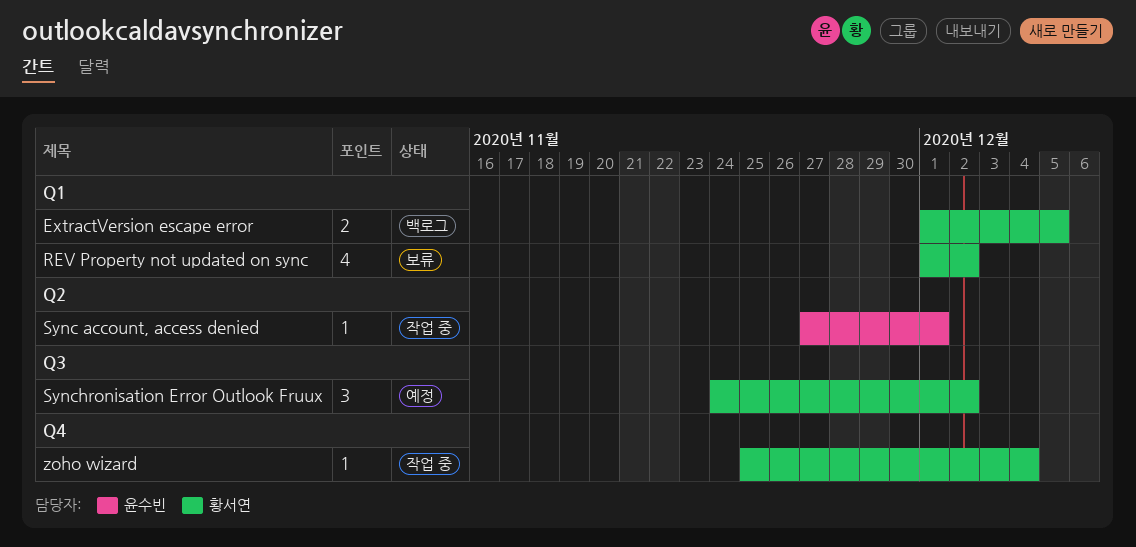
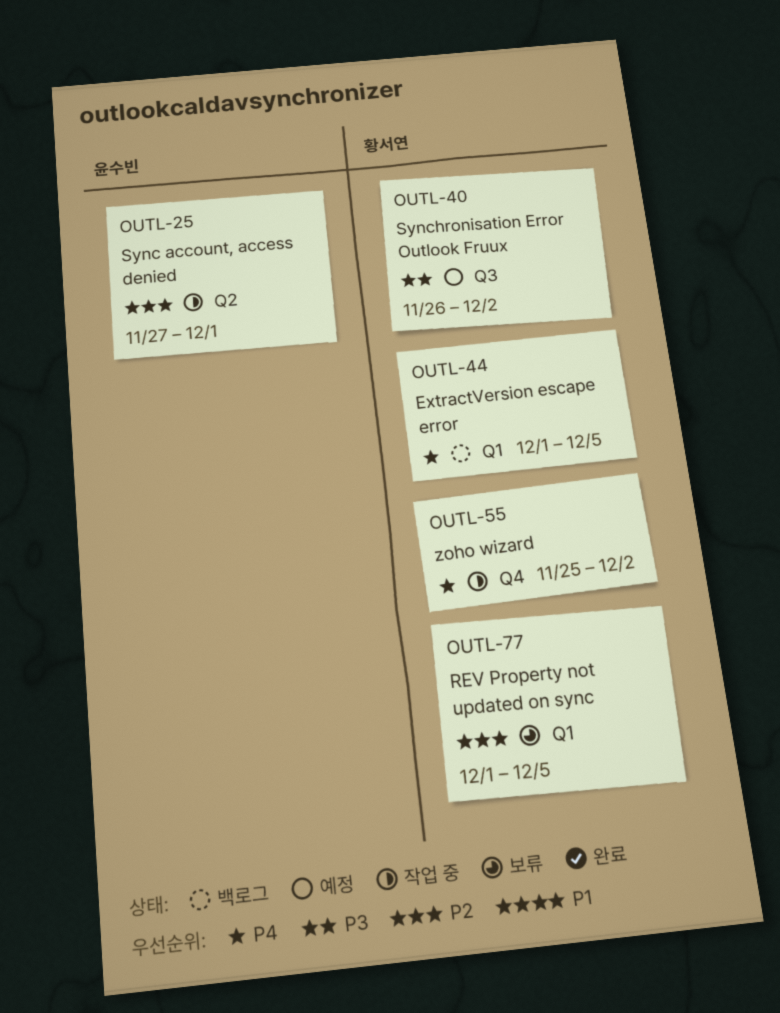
REV Property not updated on sync, due: Dec 2 -> Dec 5
Synchronisation Error Outlook Fruux, start: Nov 24 -> Nov 26
zoho wizard, due: Dec 4 -> Dec 2

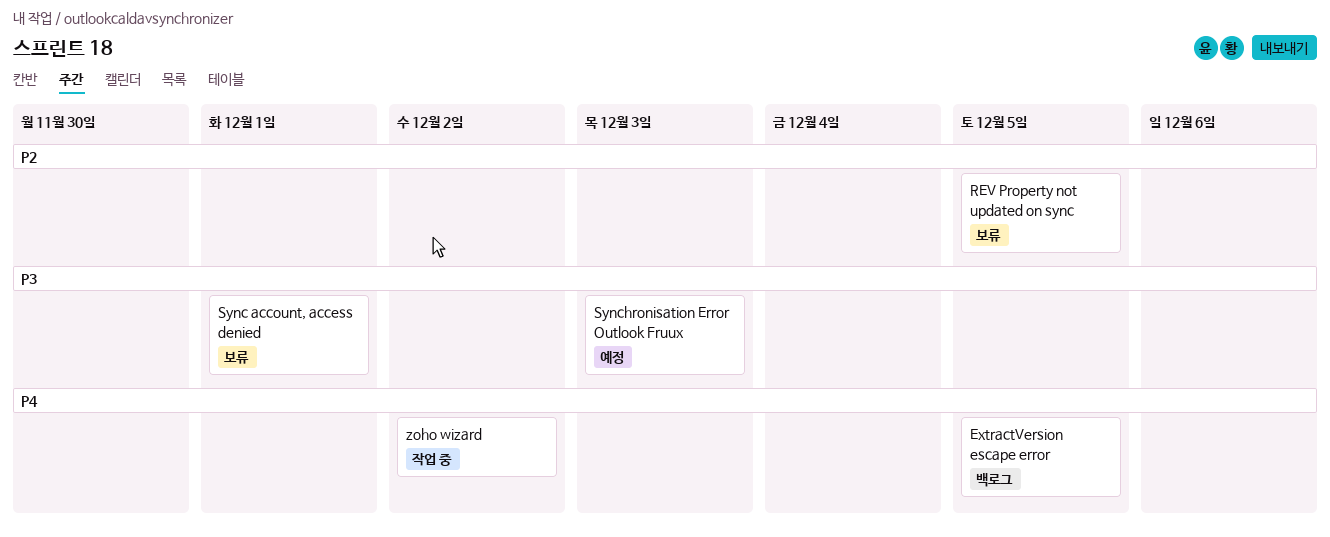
Sync account, access denied, status: 작업 중 -> 보류
Sync account, access denied, priority: P2 -> P3
Synchronisation Error Outlook Fruux, due: Dec 2 -> Dec 3

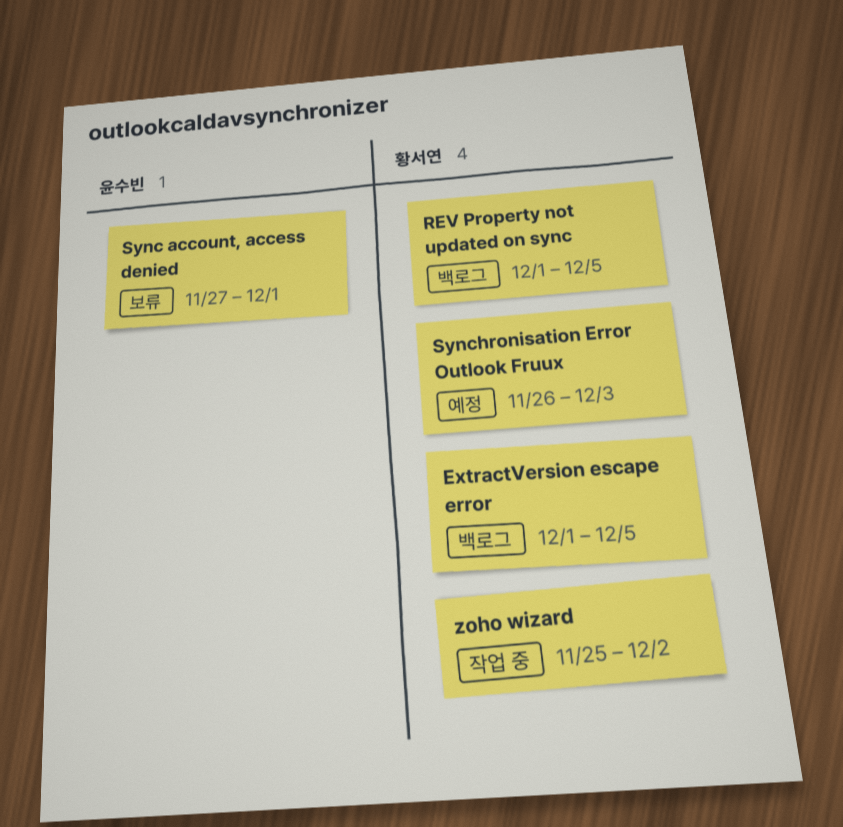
REV Property not updated on sync, status: 보류 -> 백로그

